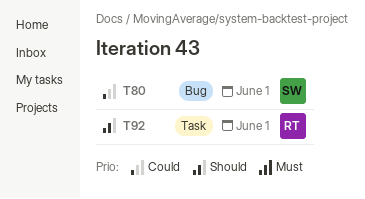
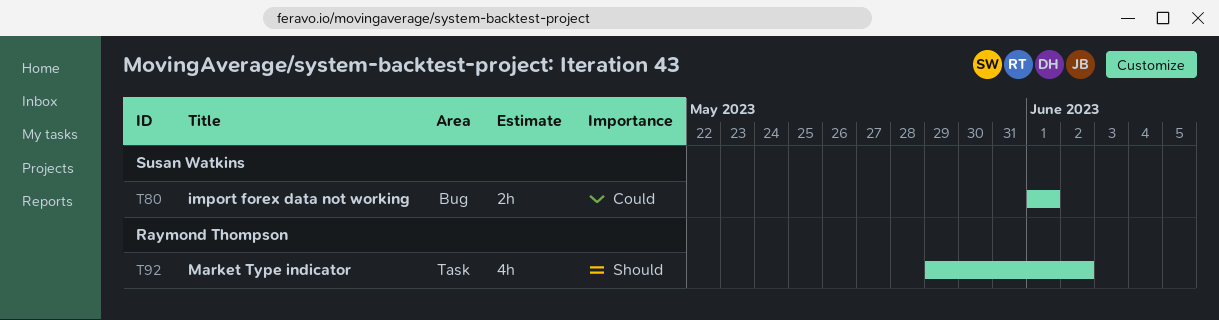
T92, due: Jun 1 -> Jun 2

